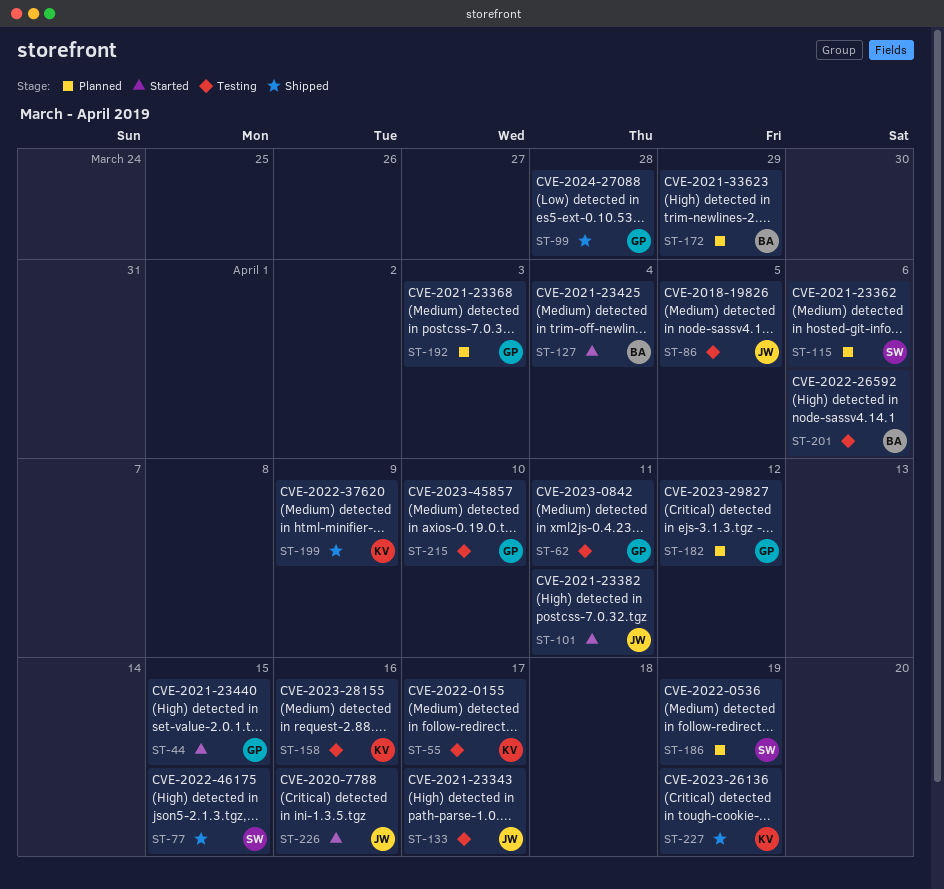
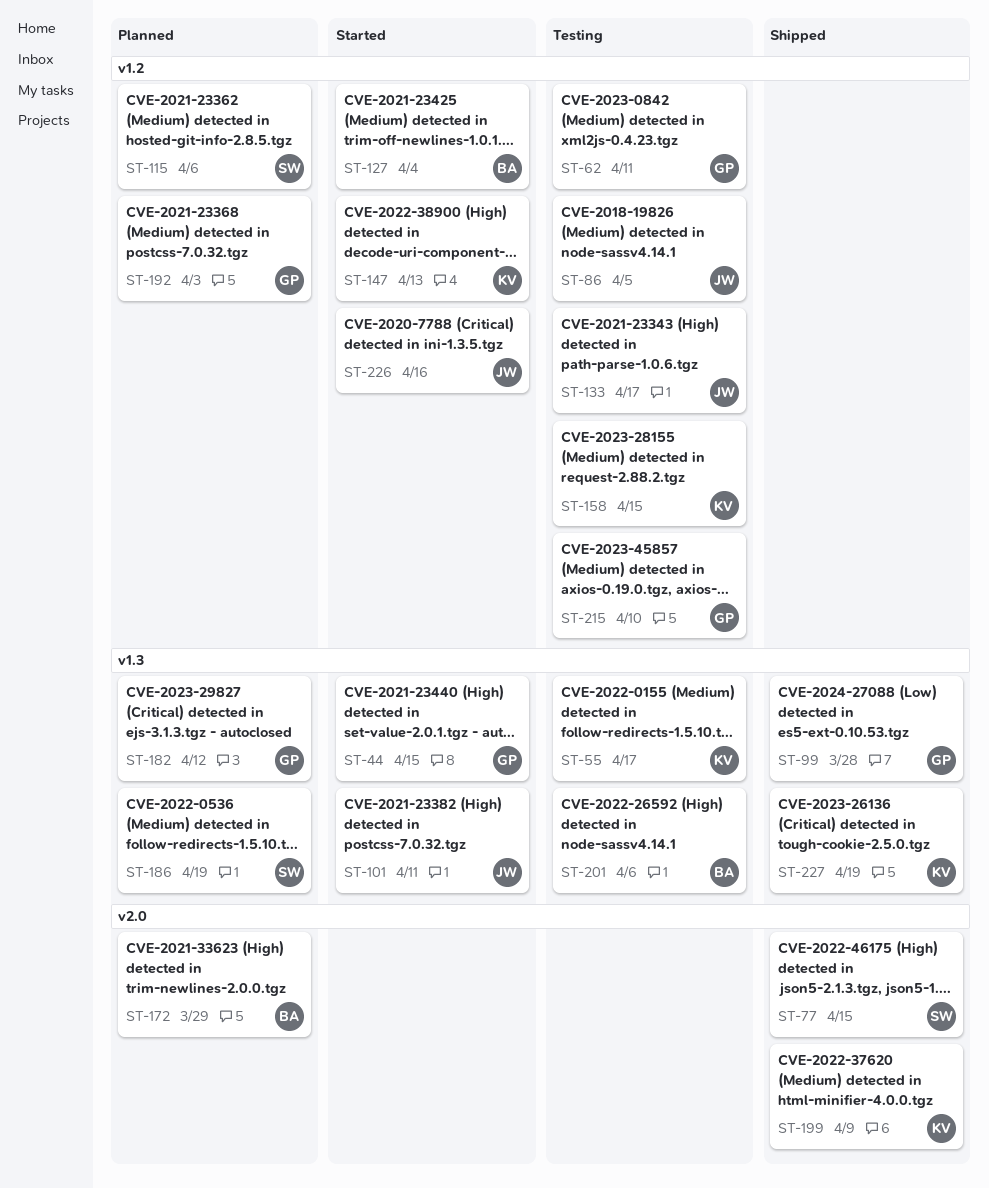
ST-147: none -> present
ST-158, due: Apr 16 -> Apr 15

